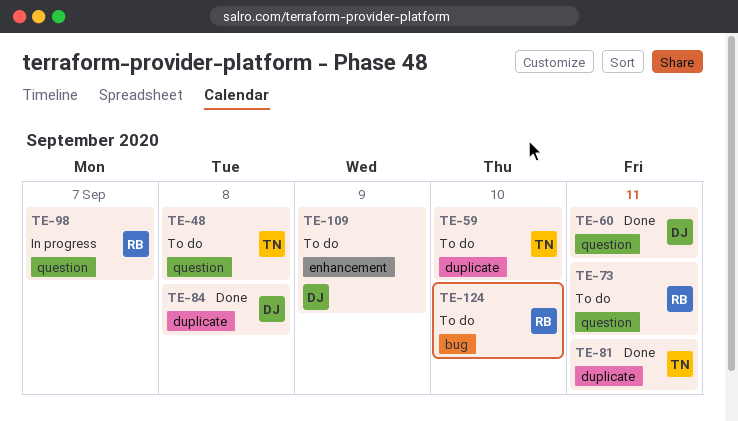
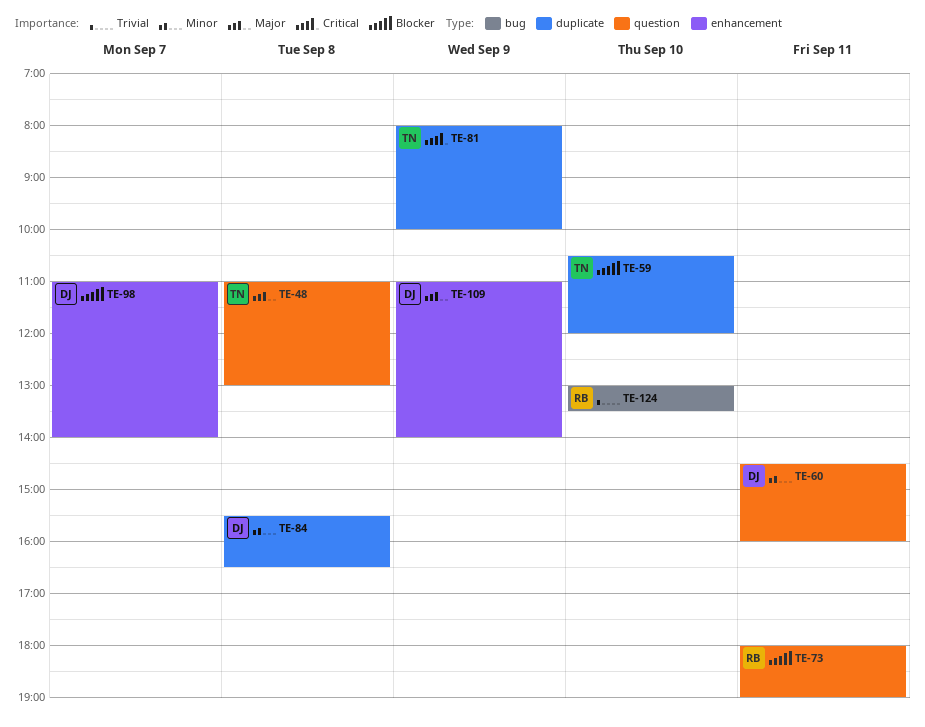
TE-81, day: Sep 11 -> Sep 9
TE-98, owner: RB -> DJ
TE-98, label: question -> enhancement

